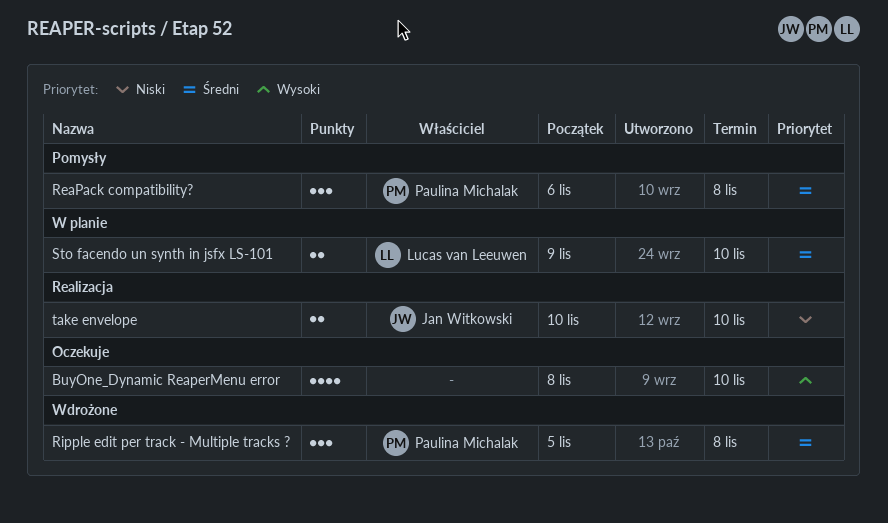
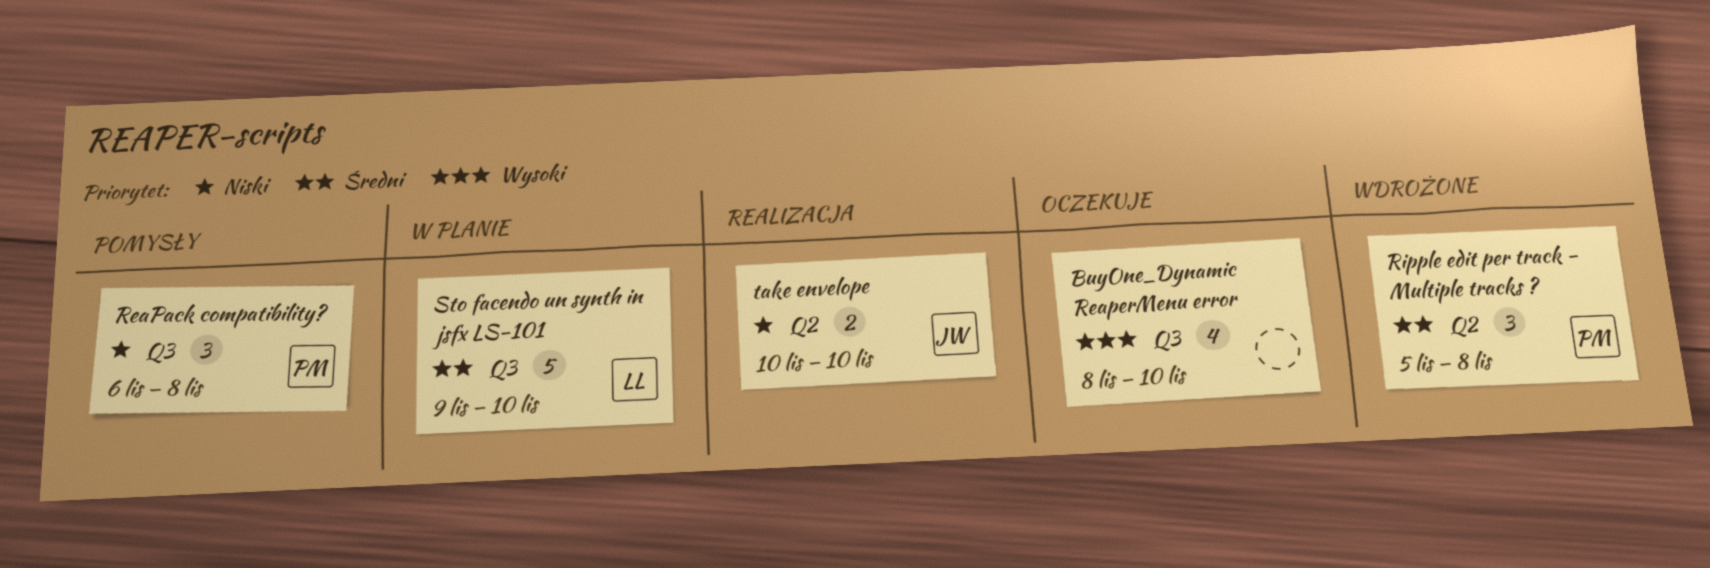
ReaPack compatibility?, priority: Średni -> Niski
Sto facendo un synth in jsfx LS-101, estimate: 2 -> 5

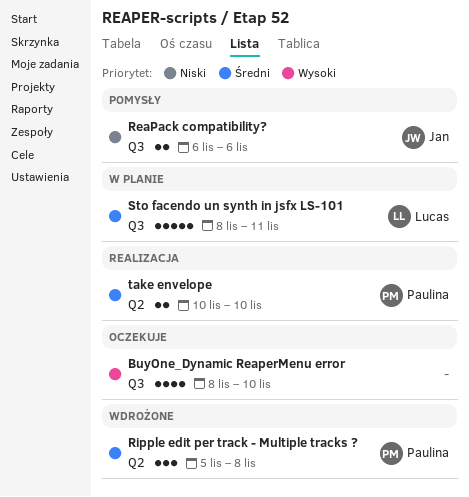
ReaPack compatibility?, owner: Paulina -> Jan
ReaPack compatibility?, estimate: 3 -> 2
ReaPack compatibility?, due: Nov 8 -> Nov 6
Sto facendo un synth in jsfx LS-101, start: Nov 9 -> Nov 8
Sto facendo un synth in jsfx LS-101, due: Nov 10 -> Nov 11
take envelope, owner: Jan -> Paulina
take envelope, priority: Niski -> Średni

